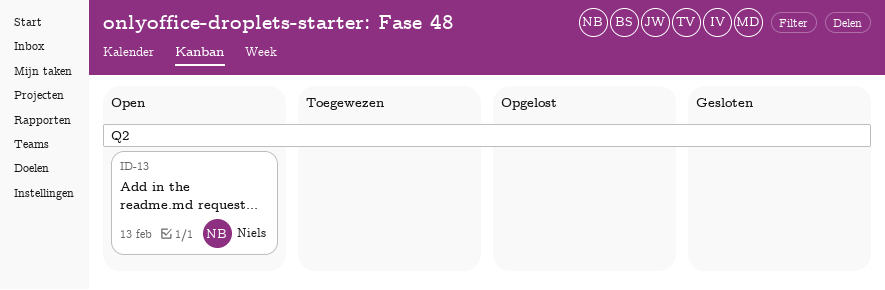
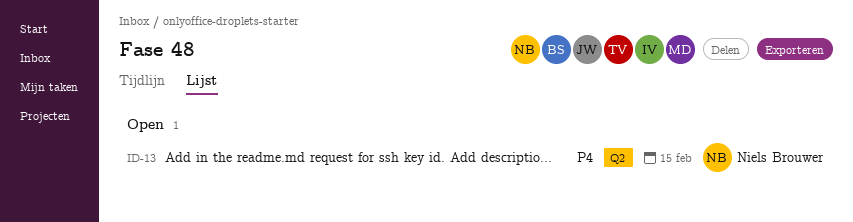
ID-13, due: Feb 13 -> Feb 15

